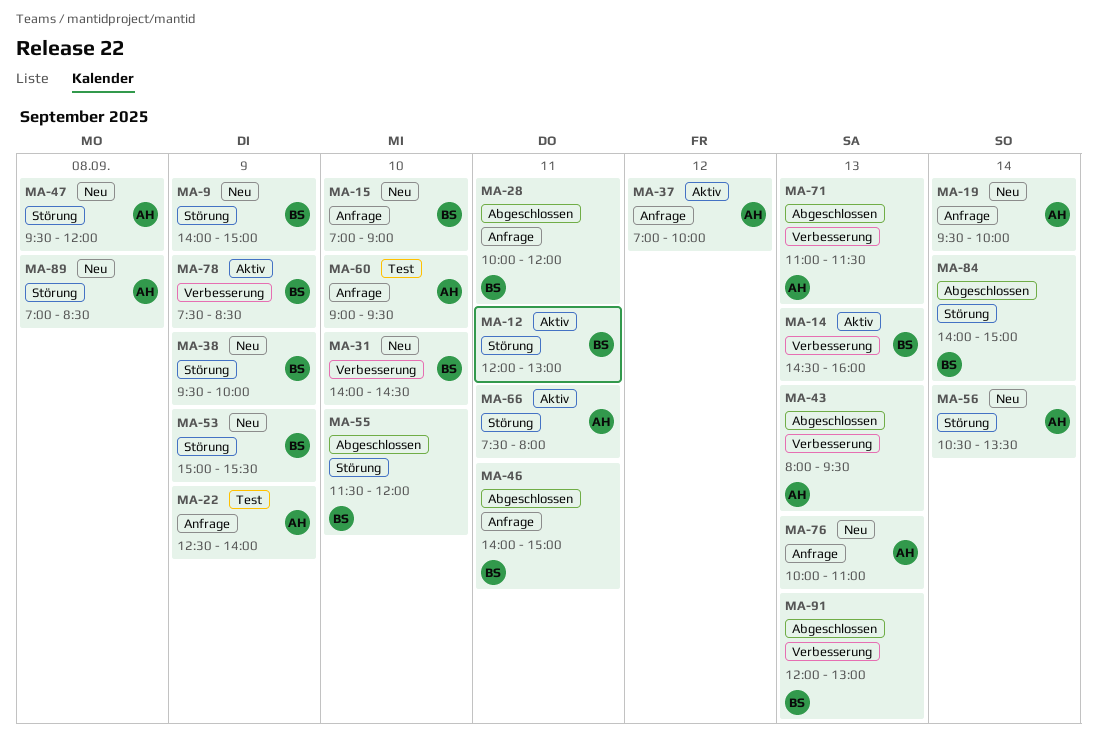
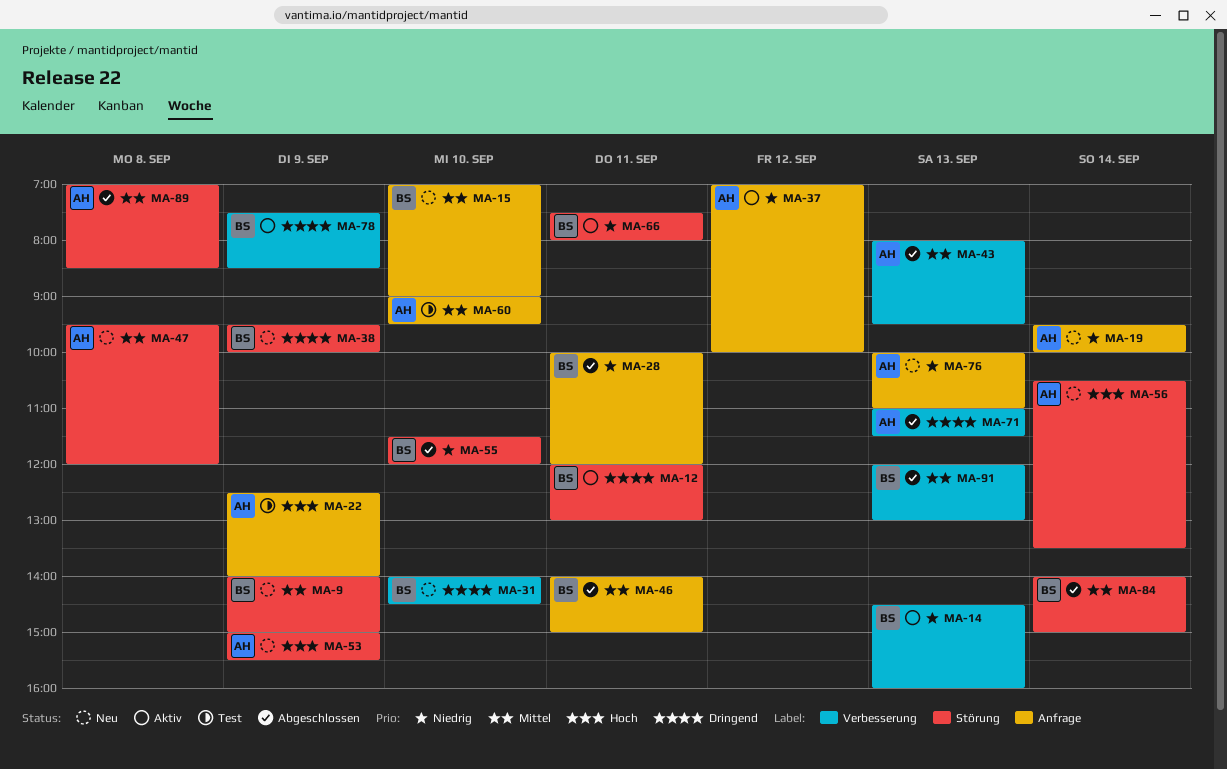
MA-53, owner: BS -> AH
MA-66, owner: AH -> BS
MA-89, status: Neu -> Abgeschlossen

